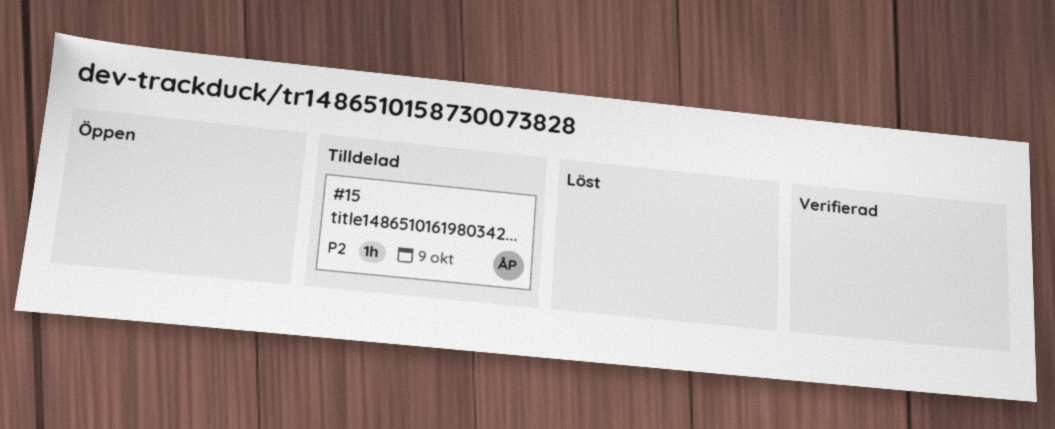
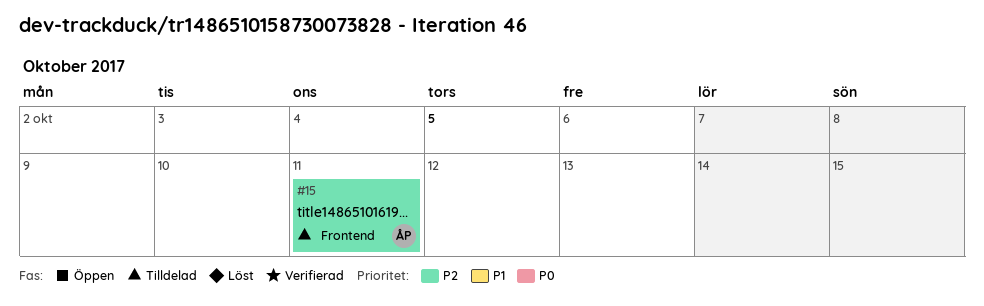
#15, due: Oct 9 -> Oct 11

